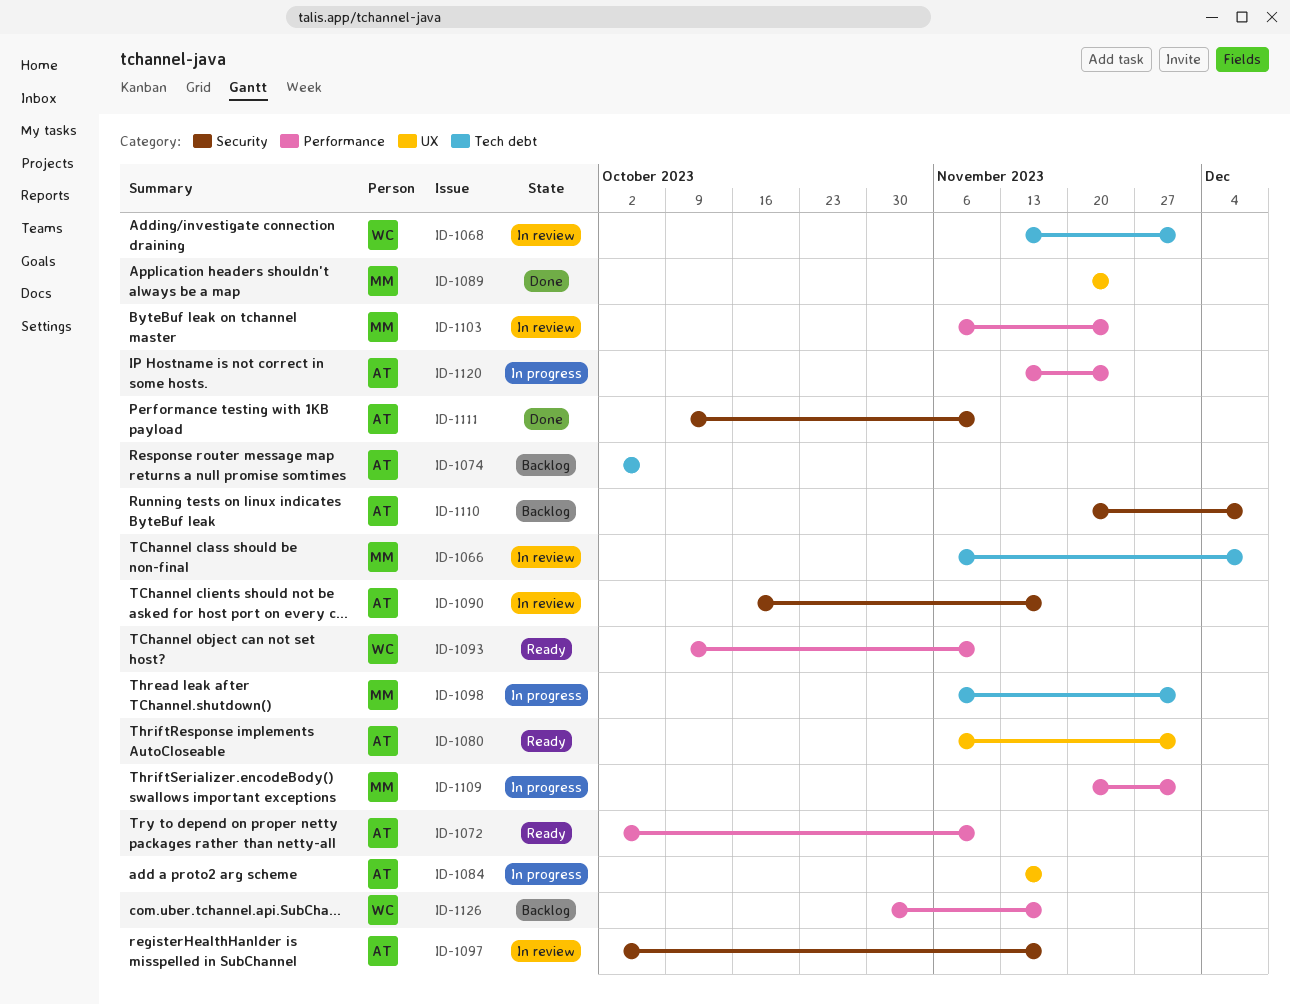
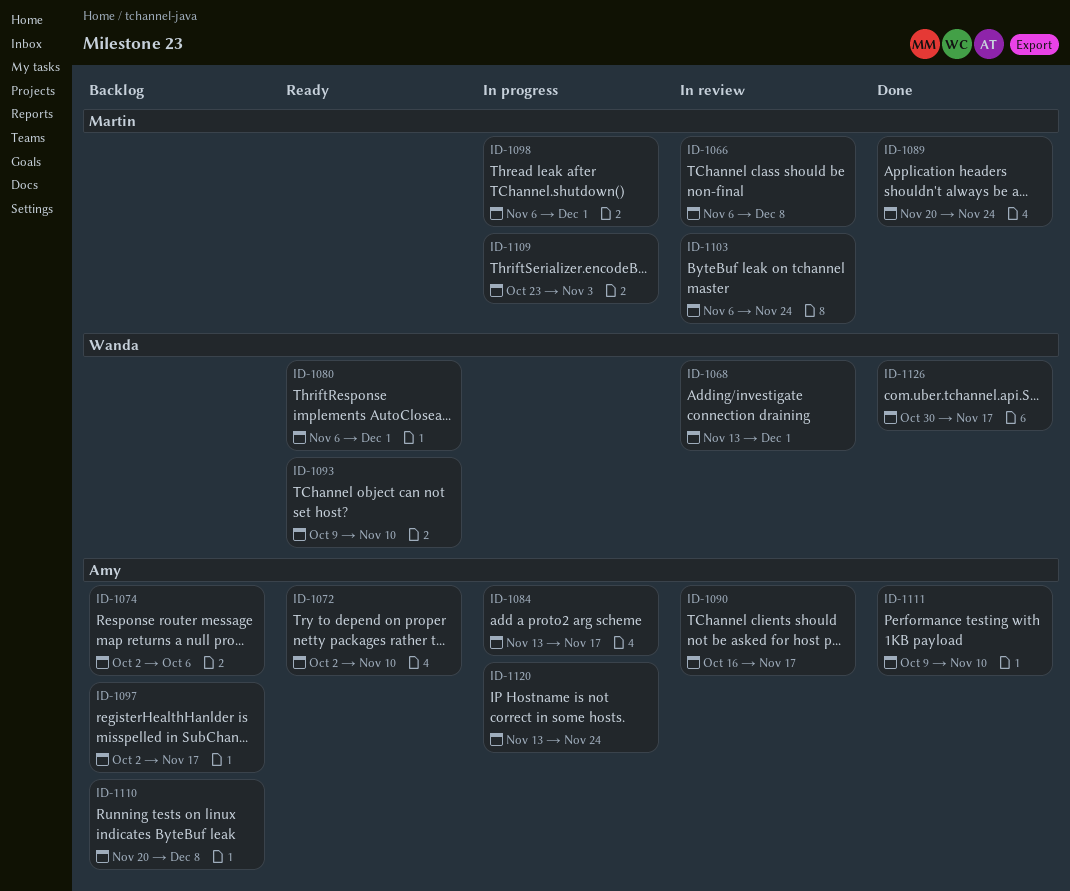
ID-1080, owner: Amy -> Wanda
ID-1097, status: In review -> Backlog
ID-1109, start: Nov 20 -> Oct 23
ID-1109, due: Dec 1 -> Nov 3
ID-1126, status: Backlog -> Done

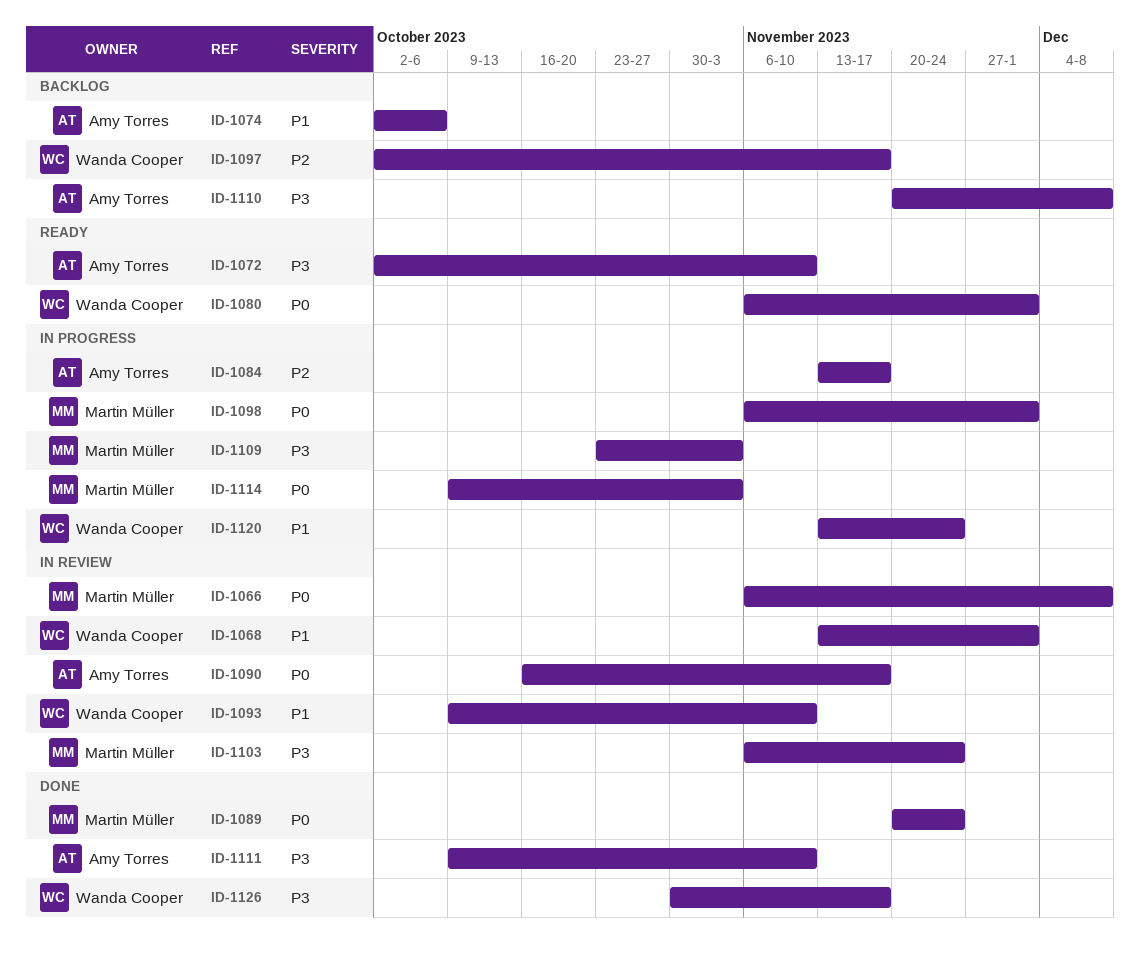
ID-1093, status: Ready -> In review
ID-1097, owner: Amy Torres -> Wanda Cooper
ID-1114: none -> present
ID-1120, owner: Amy Torres -> Wanda Cooper

